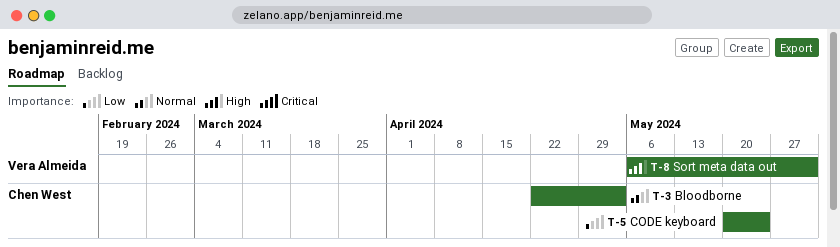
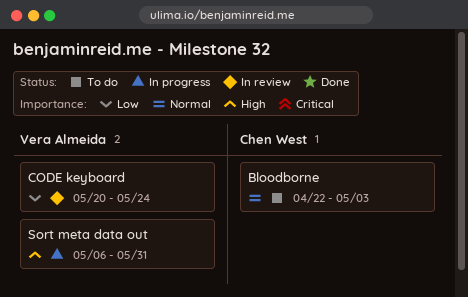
CODE keyboard, owner: Chen West -> Vera Almeida

